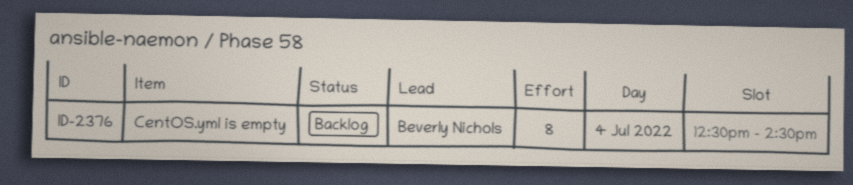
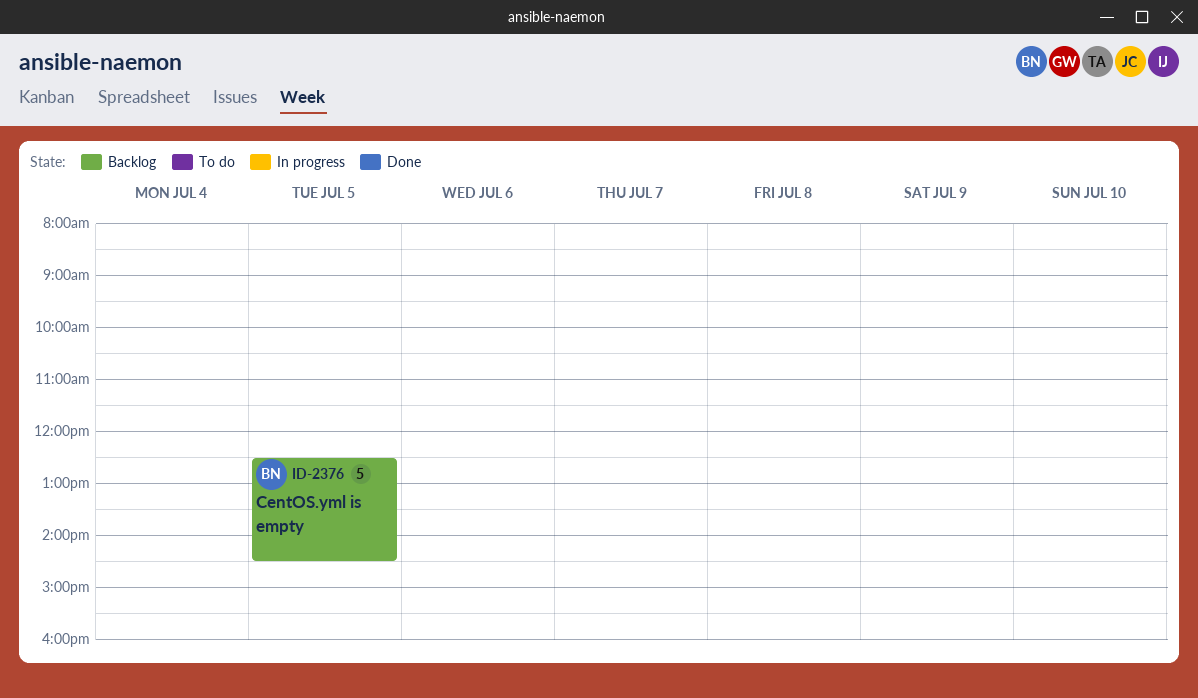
ID-2376, estimate: 8 -> 5
ID-2376, day: Jul 4 -> Jul 5

